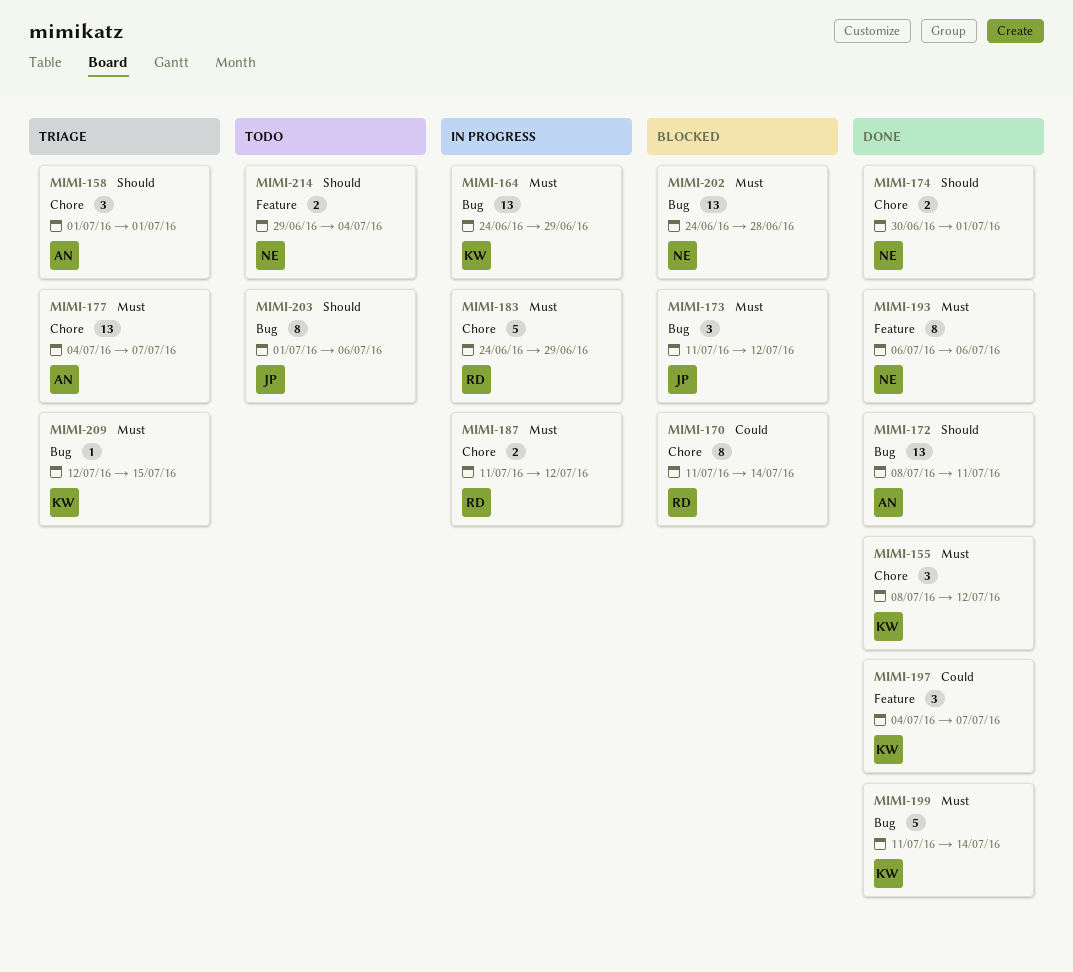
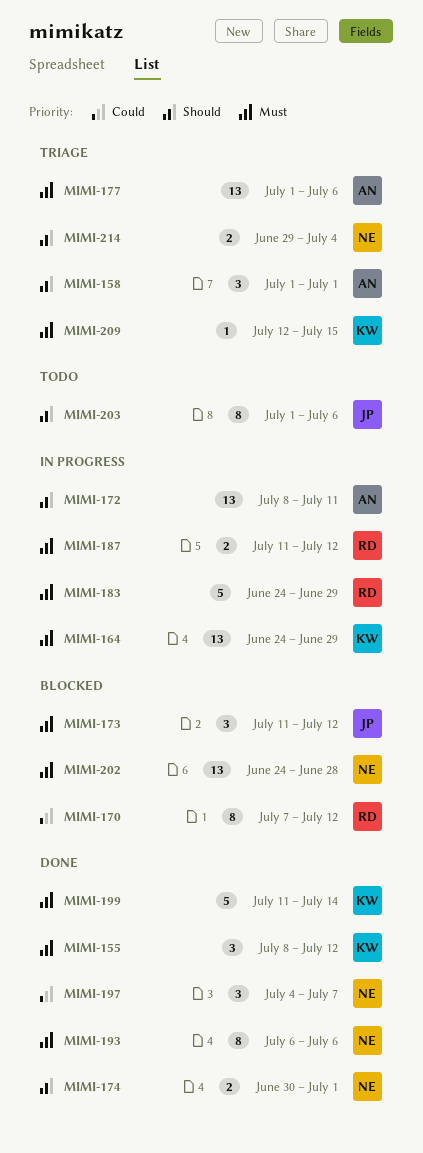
MIMI-170, start: Jul 11 -> Jul 7
MIMI-170, due: Jul 14 -> Jul 12
MIMI-172, status: Done -> In progress
MIMI-177, start: Jul 4 -> Jul 1
MIMI-177, due: Jul 7 -> Jul 6
MIMI-197, owner: KW -> NE
MIMI-214, status: Todo -> Triage

